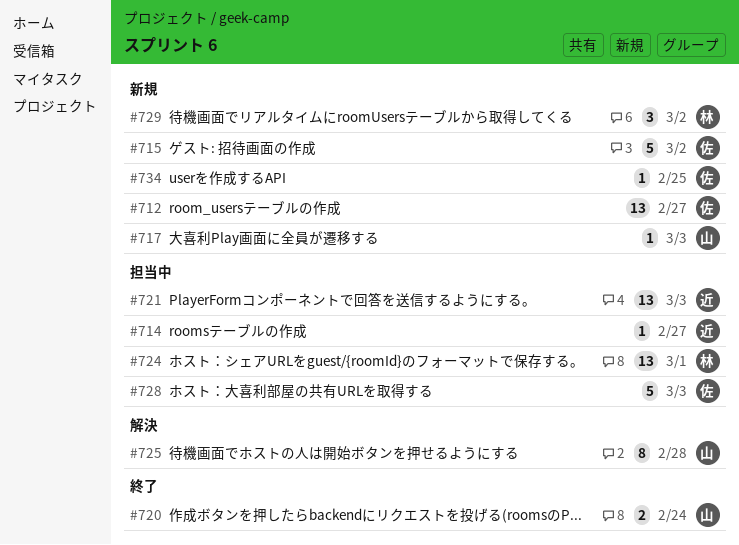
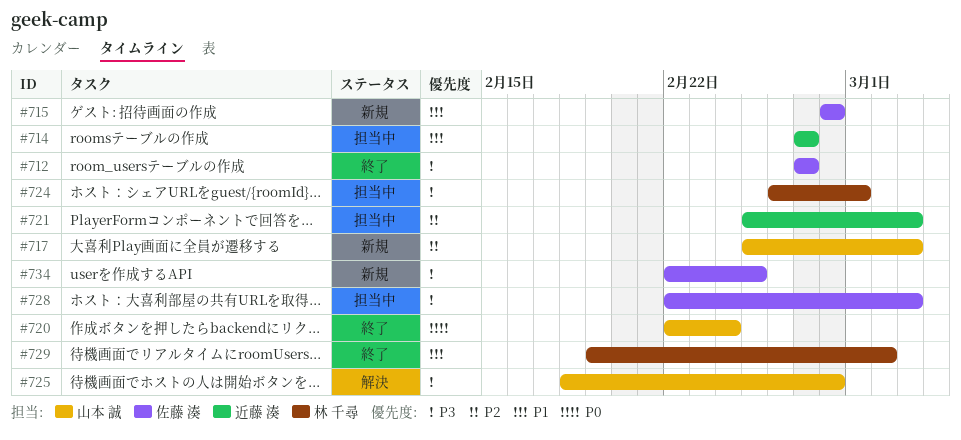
#712, status: 新規 -> 終了
#715, due: Mar 2 -> Feb 28
#729, status: 新規 -> 終了

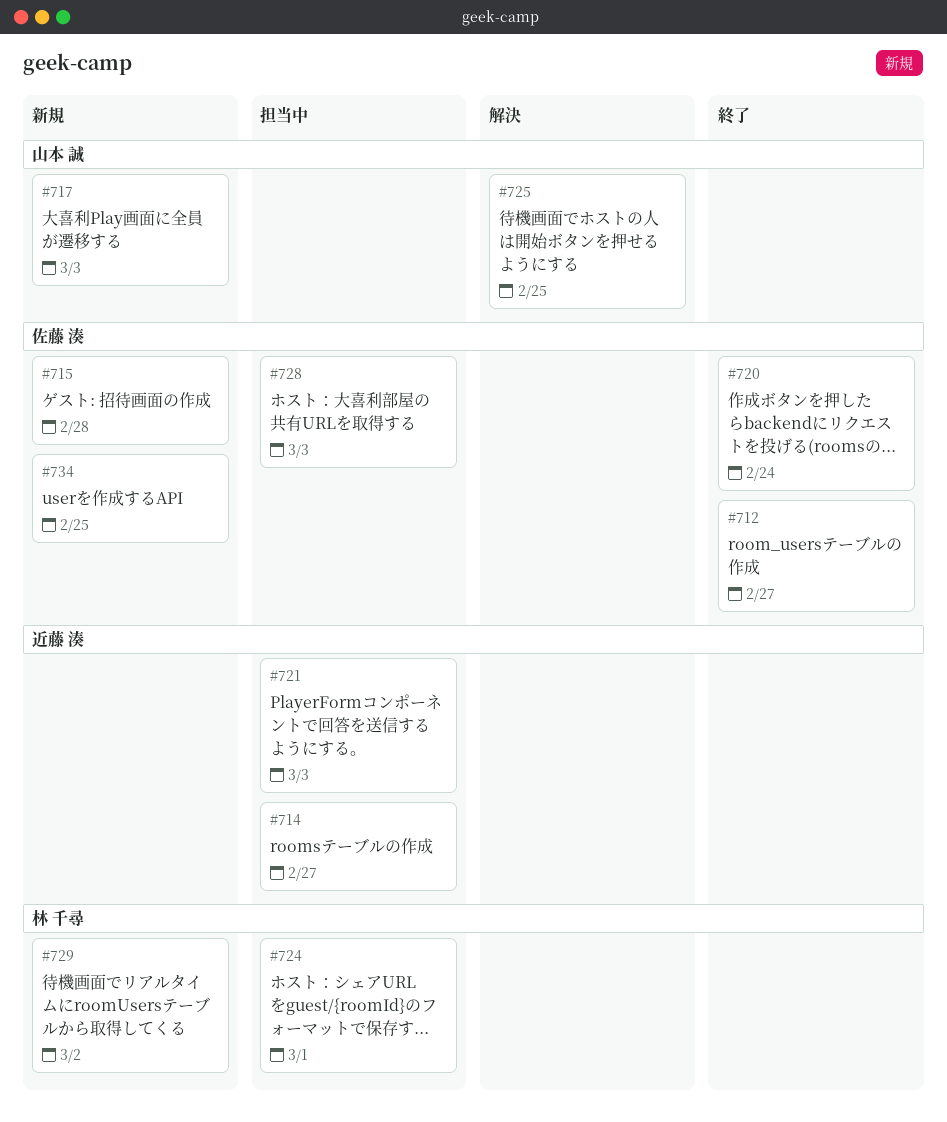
#720, owner: 山本 誠 -> 佐藤 湊
#725, due: Feb 28 -> Feb 25
#729, status: 終了 -> 新規

